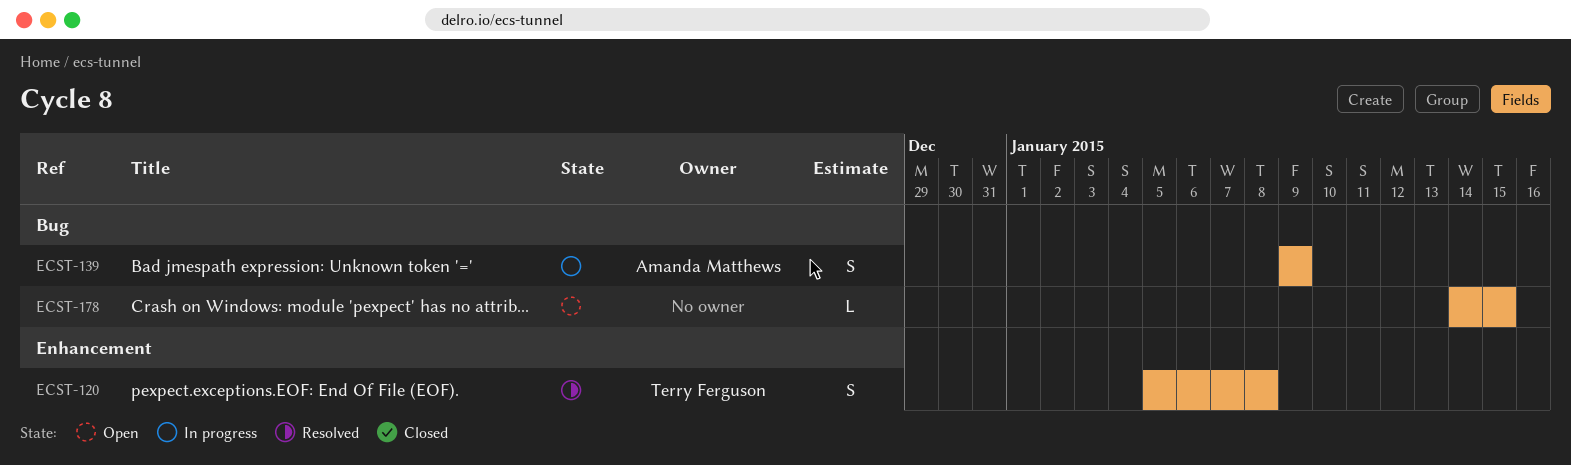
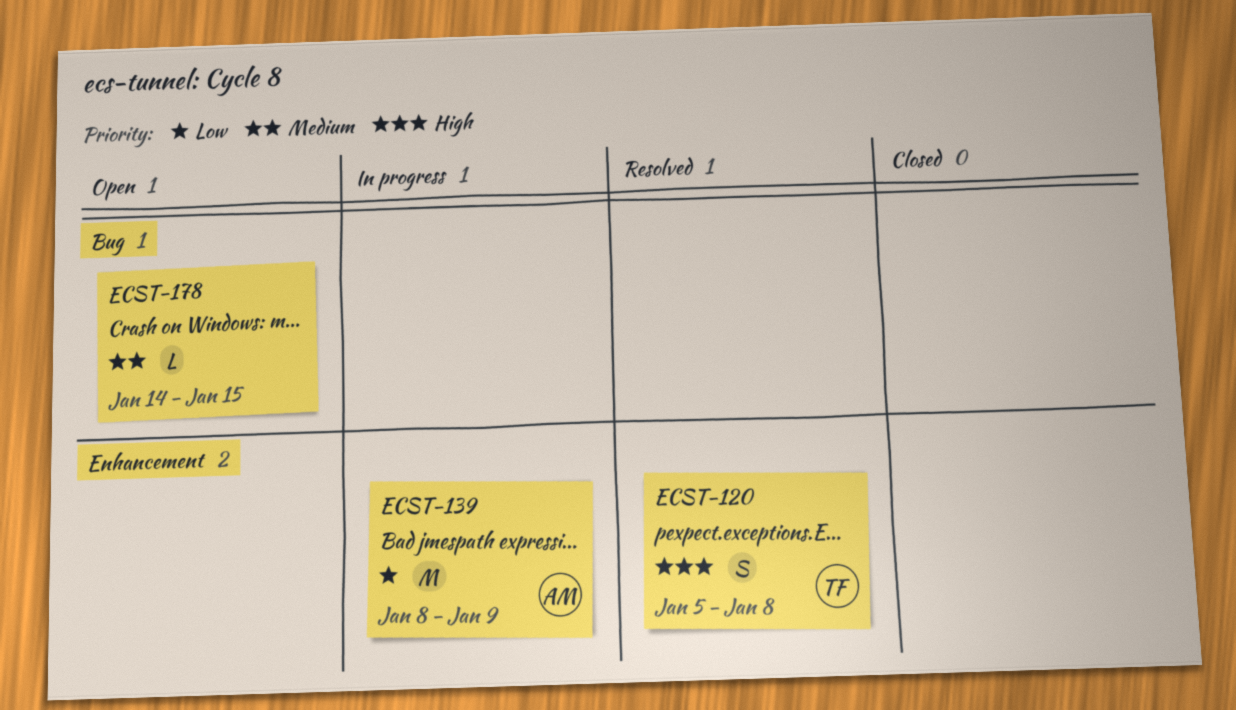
ECST-139, label: Bug -> Enhancement
ECST-139, estimate: S -> M
ECST-139, start: Jan 9 -> Jan 8

